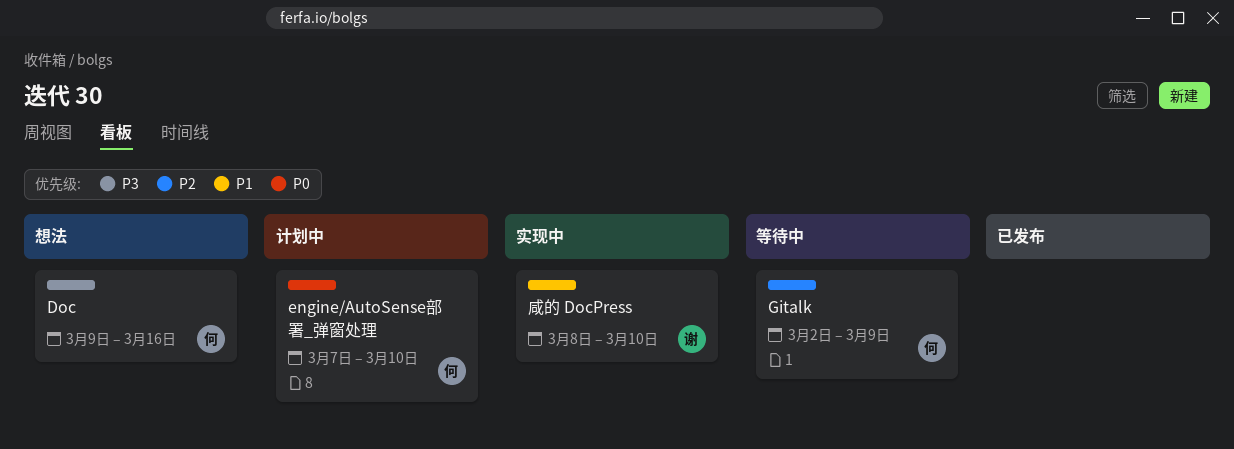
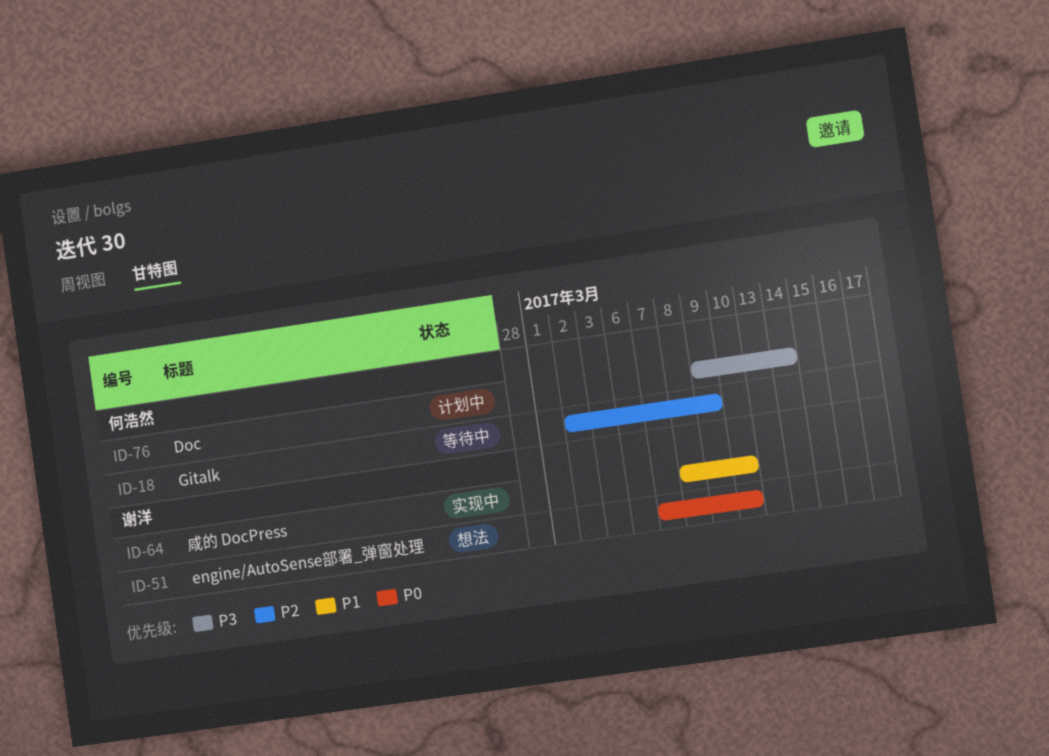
Doc, status: 想法 -> 计划中
Doc, due: Mar 16 -> Mar 14
engine/AutoSense部署_弹窗处理, status: 计划中 -> 想法
engine/AutoSense部署_弹窗处理, owner: 何浩然 -> 谢洋

